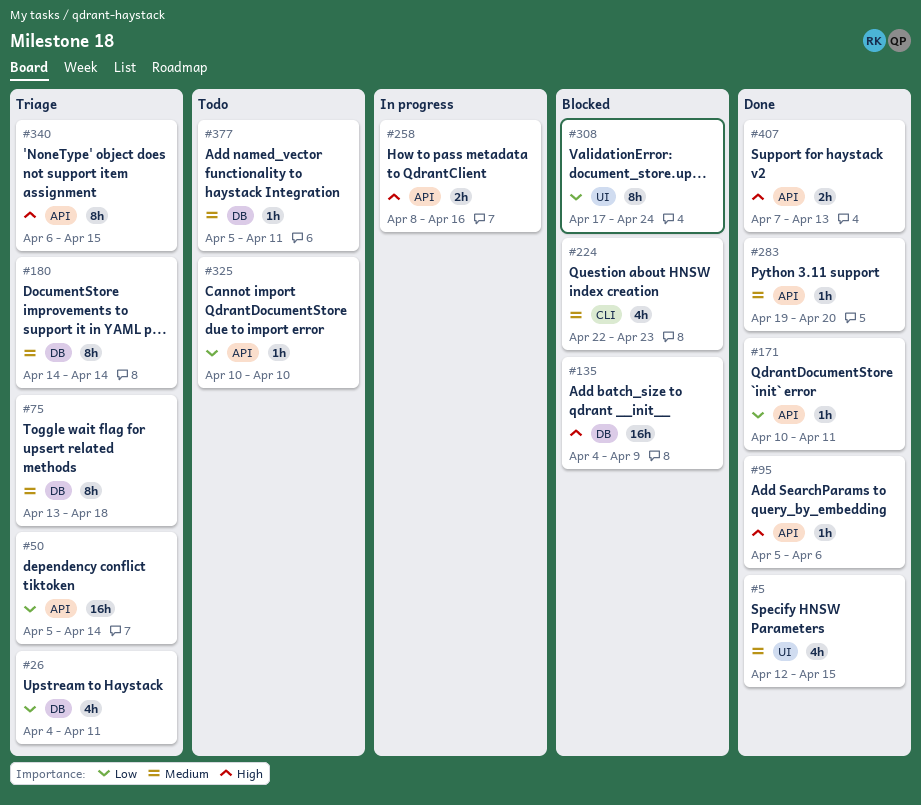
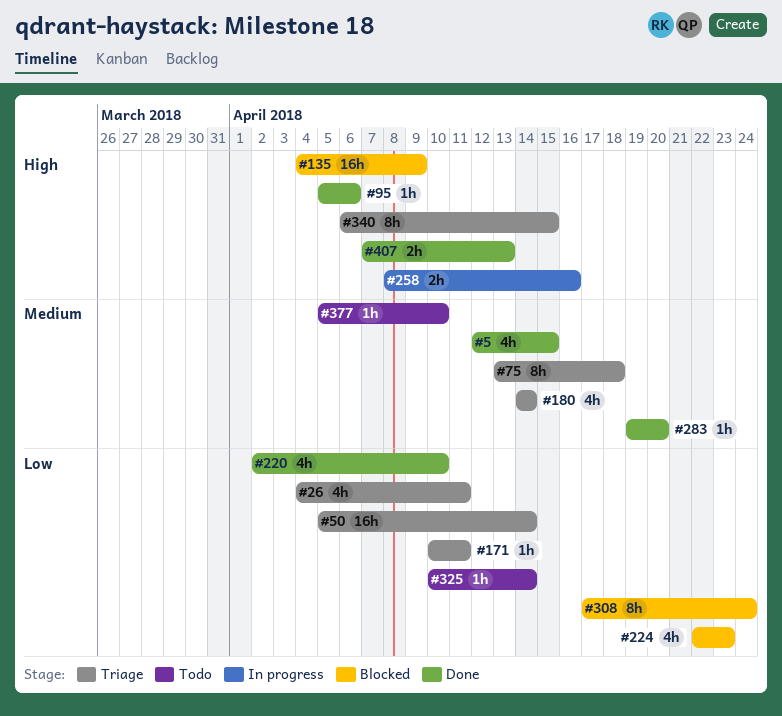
#171, status: Done -> Triage
#180, estimate: 8h -> 4h
#220: none -> present
#224, priority: Medium -> Low
#325, due: Apr 10 -> Apr 14
#377, due: Apr 11 -> Apr 10

